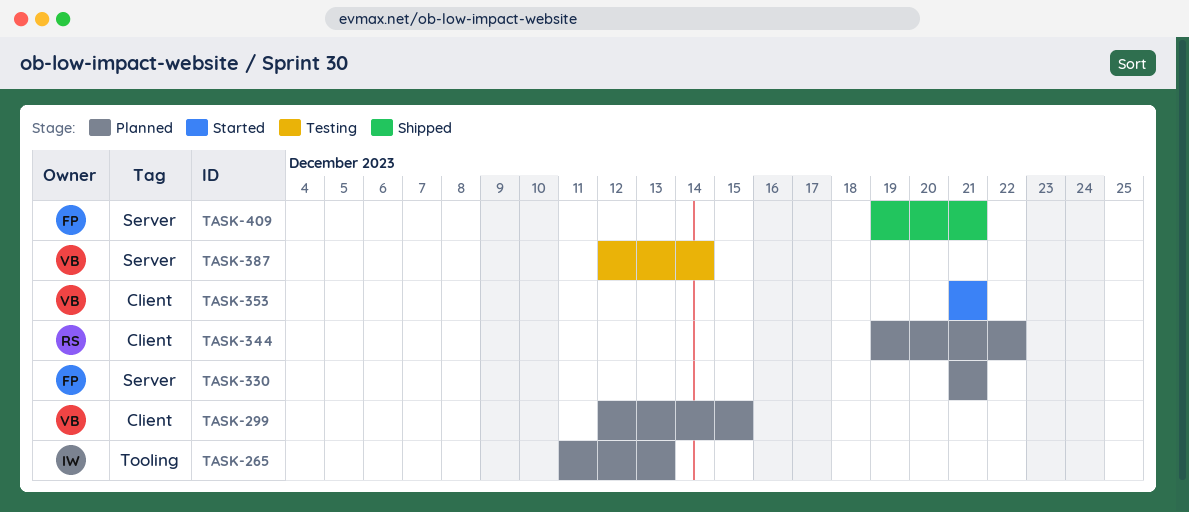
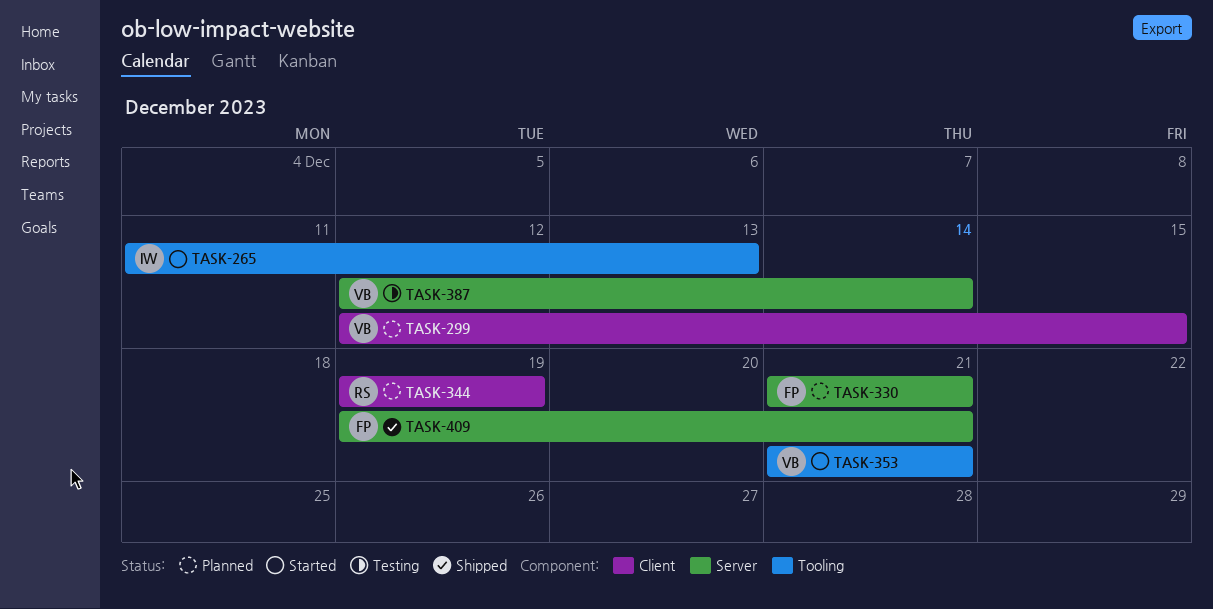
TASK-265, status: Planned -> Started
TASK-344, due: Dec 22 -> Dec 19
TASK-353, label: Client -> Tooling

